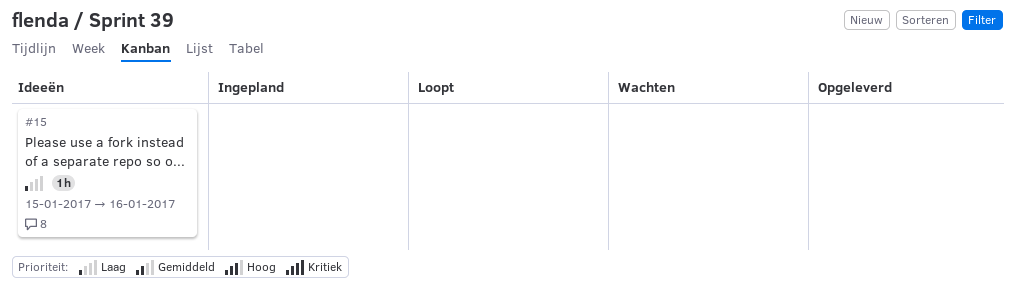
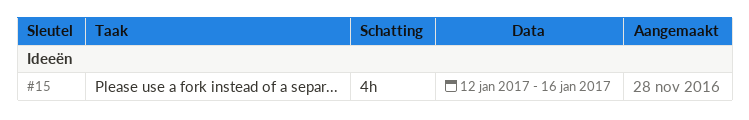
#15, estimate: 1h -> 4h
#15, start: Jan 15 -> Jan 12

